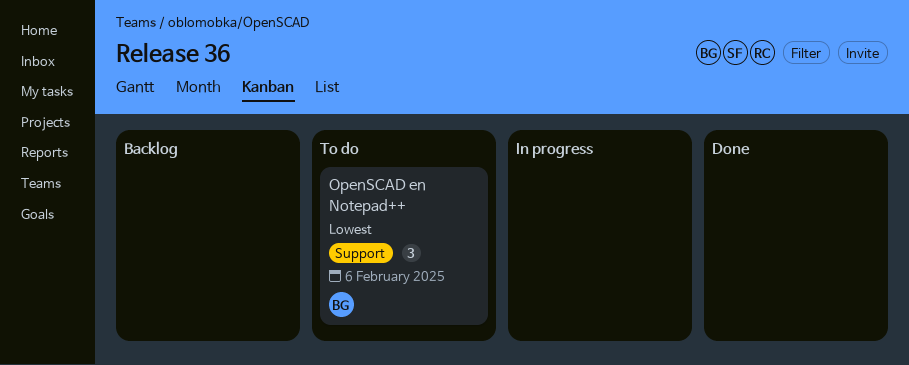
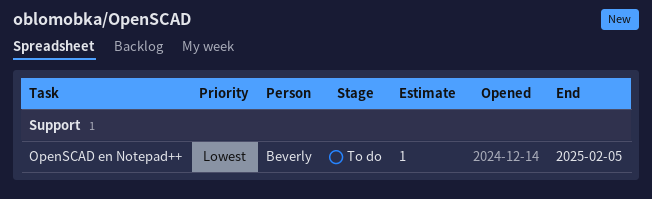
OpenSCAD en Notepad++, estimate: 3 -> 1
OpenSCAD en Notepad++, due: Feb 6 -> Feb 5

